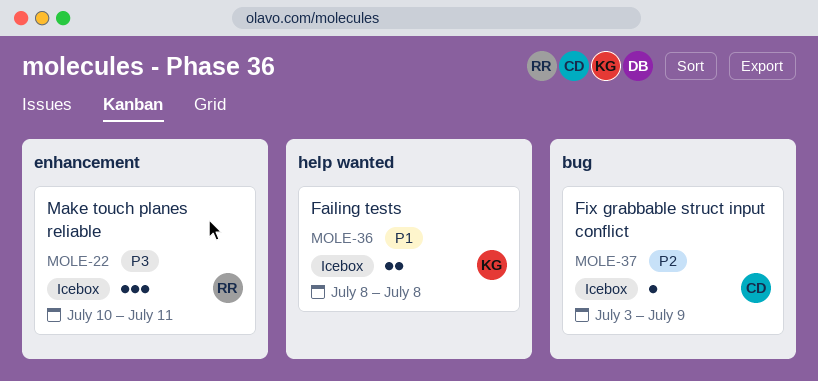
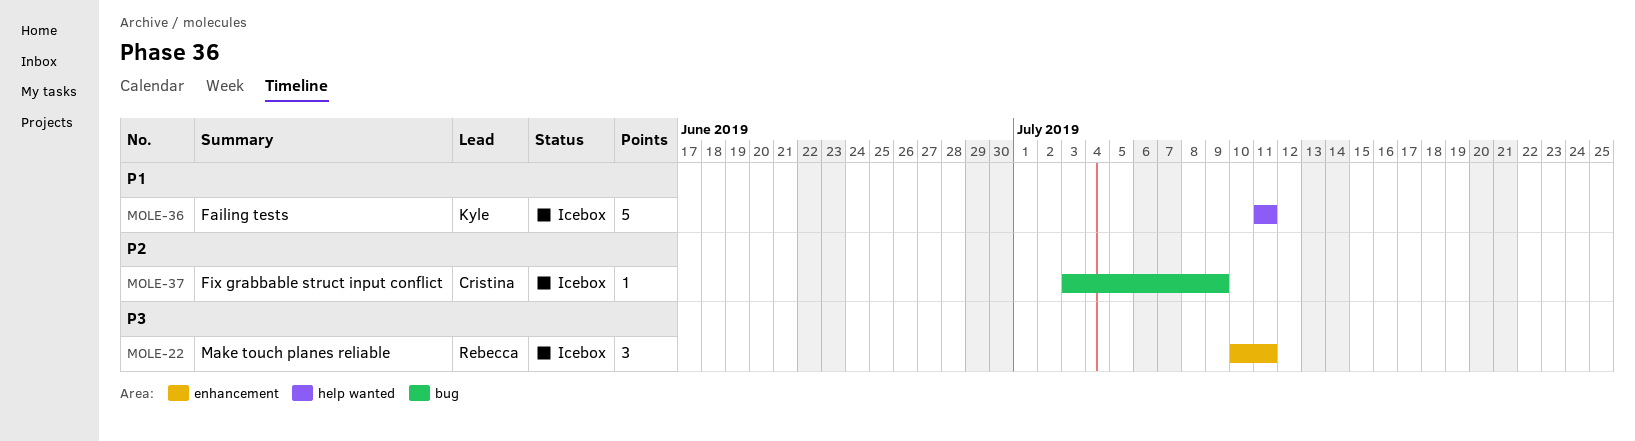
MOLE-36, estimate: 2 -> 5
MOLE-36, start: Jul 8 -> Jul 11
MOLE-36, due: Jul 8 -> Jul 11

